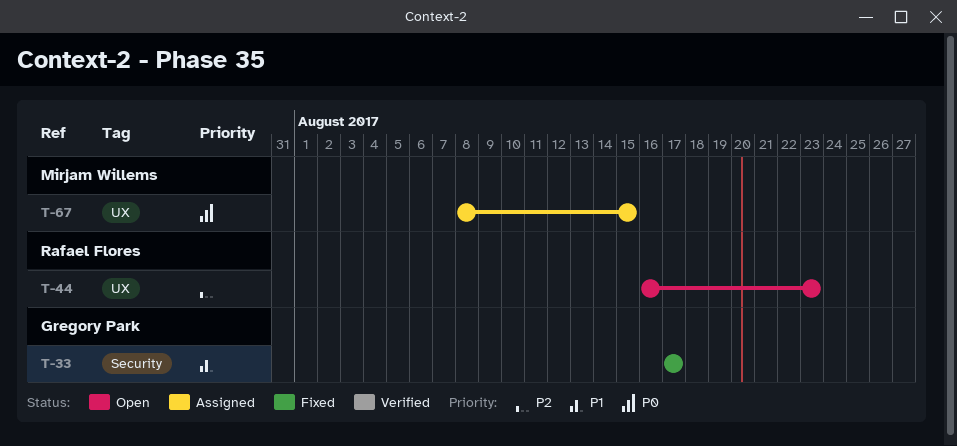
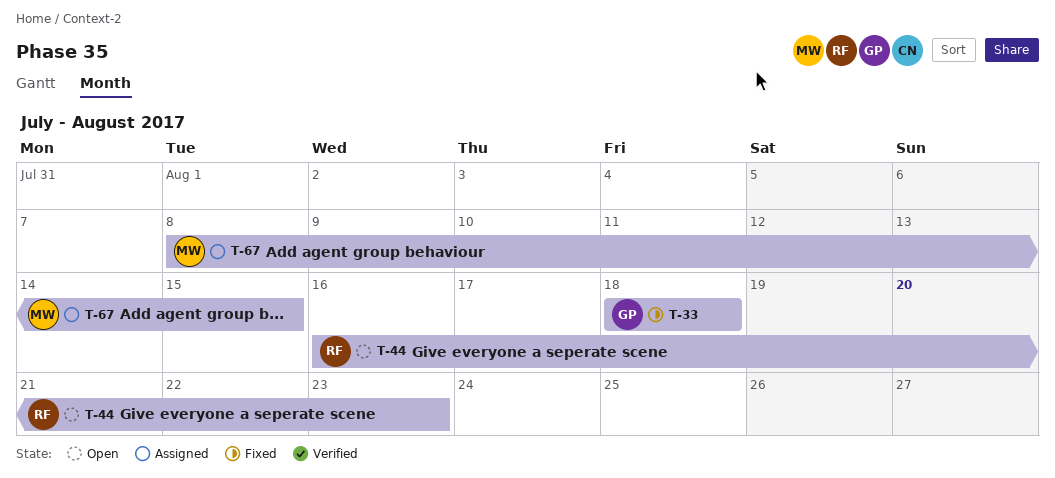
T-33, start: Aug 17 -> Aug 18
T-33, due: Aug 17 -> Aug 18

